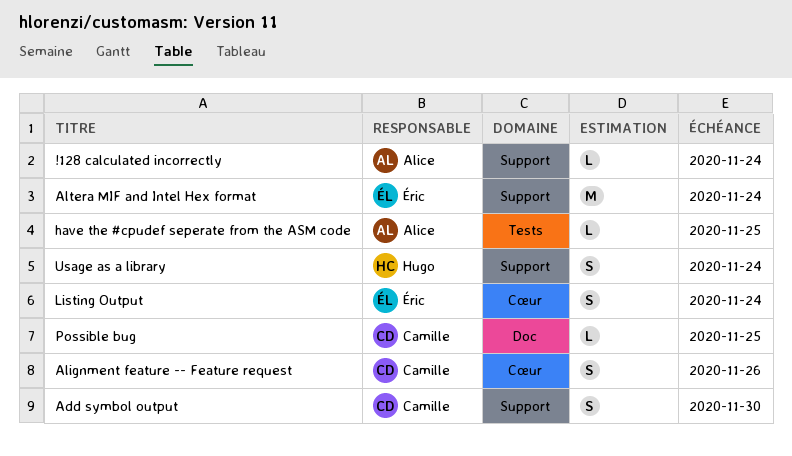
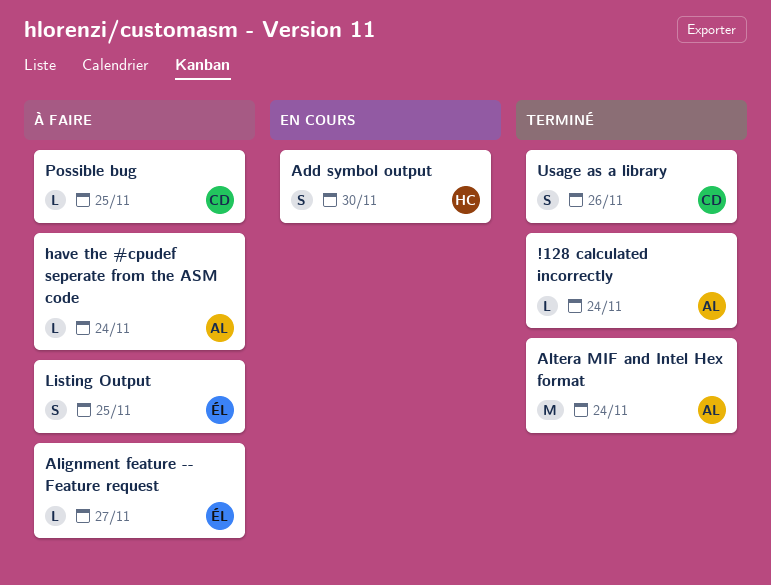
Add symbol output, owner: Camille -> Hugo
Alignment feature -- Feature request, owner: Camille -> Éric
Alignment feature -- Feature request, estimate: S -> L
Alignment feature -- Feature request, due: Nov 26 -> Nov 27
Altera MIF and Intel Hex format, owner: Éric -> Alice
have the #cpudef seperate from the ASM code, due: Nov 25 -> Nov 24
Listing Output, due: Nov 24 -> Nov 25
Usage as a library, owner: Hugo -> Camille
Usage as a library, due: Nov 24 -> Nov 26

